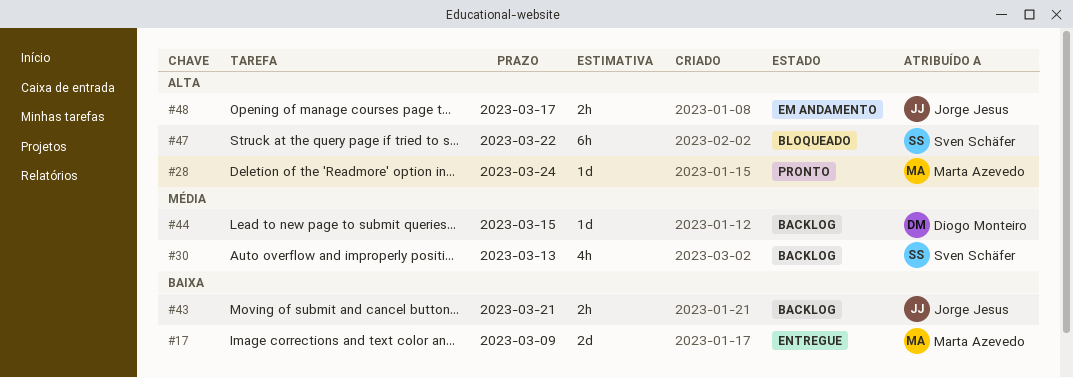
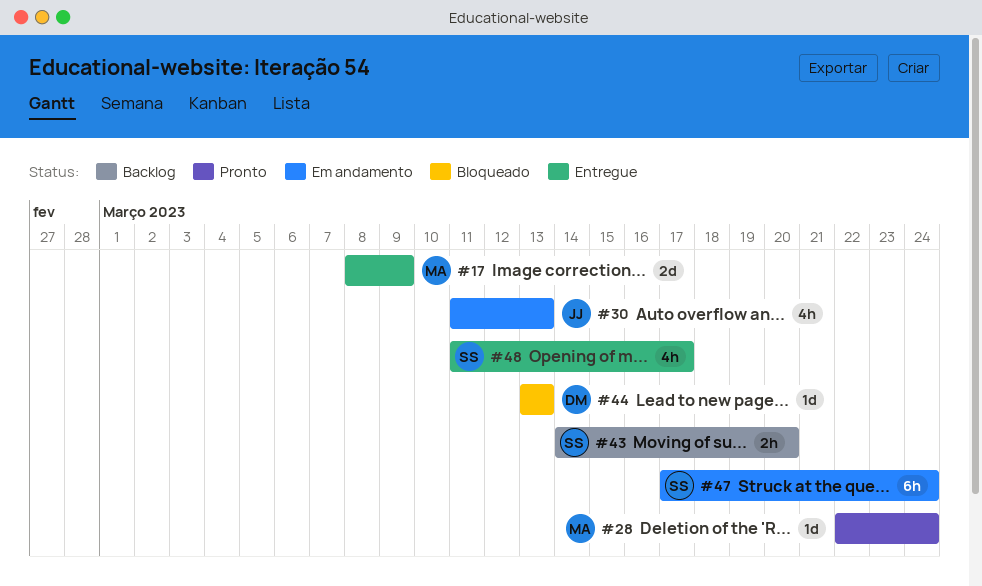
#30, status: Backlog -> Em andamento
#30, owner: Sven Schäfer -> Jorge Jesus
#43, owner: Jorge Jesus -> Sven Schäfer
#43, due: Mar 21 -> Mar 20
#44, status: Backlog -> Bloqueado
#44, due: Mar 15 -> Mar 13
#47, status: Bloqueado -> Em andamento
#47, due: Mar 22 -> Mar 24
#48, status: Em andamento -> Entregue
#48, owner: Jorge Jesus -> Sven Schäfer
#48, estimate: 2h -> 4h

